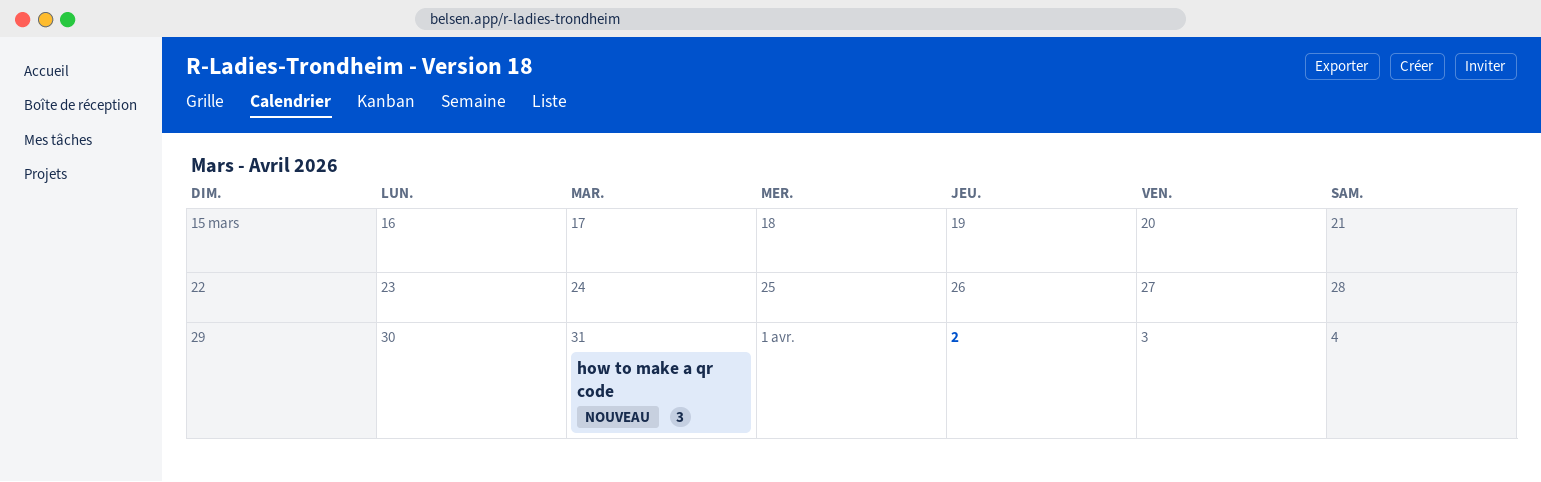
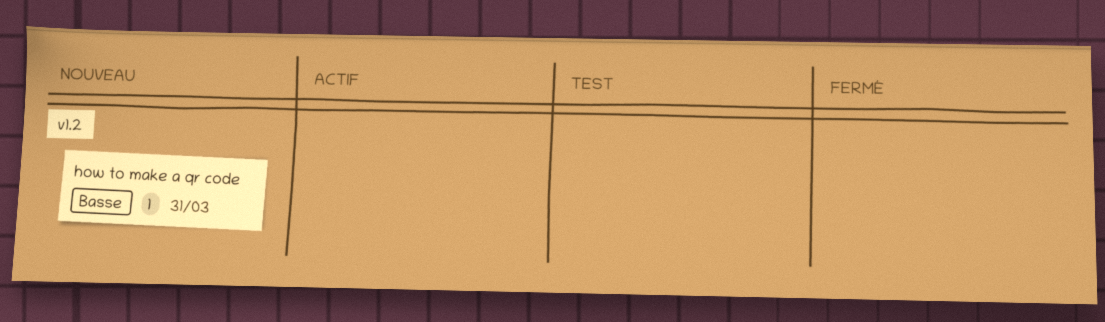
how to make a qr code, estimate: 3 -> 1

